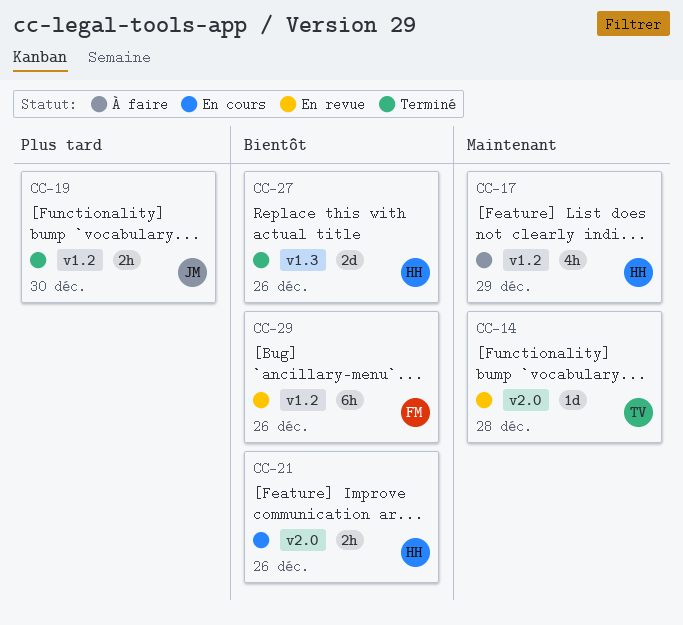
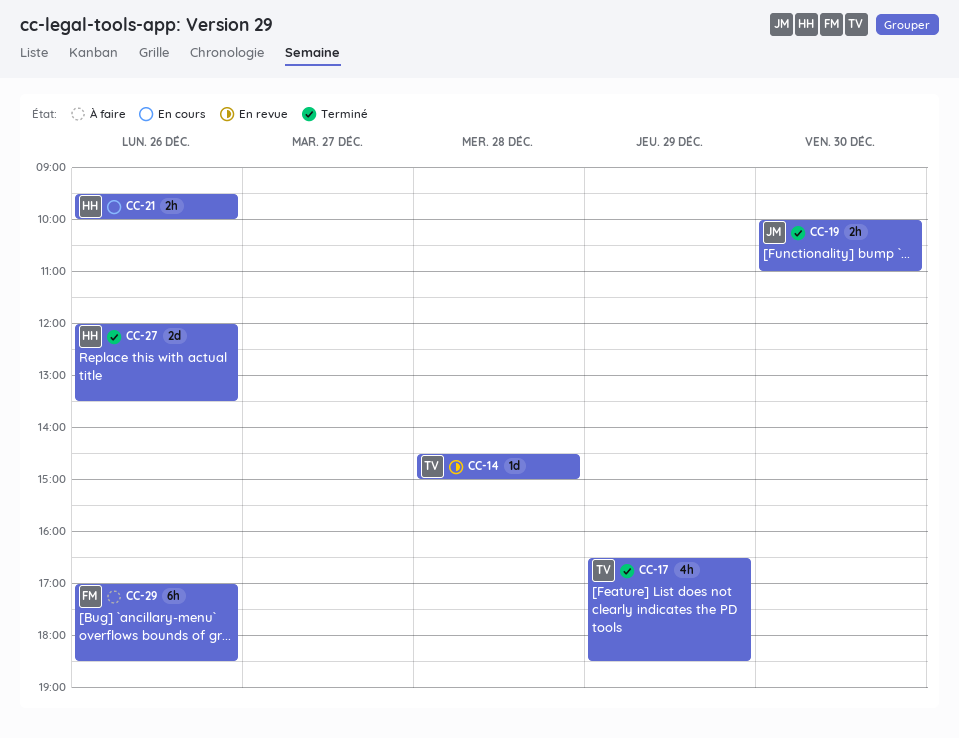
CC-17, status: À faire -> Terminé
CC-17, owner: HH -> TV
CC-29, status: En revue -> À faire

